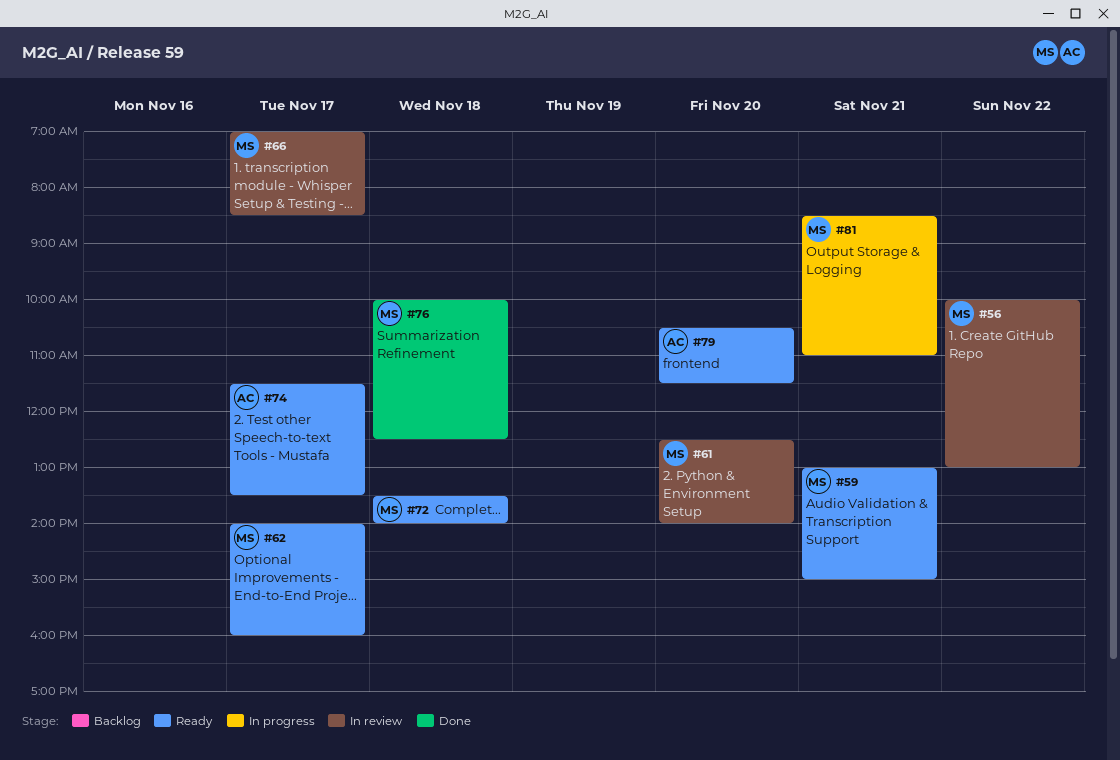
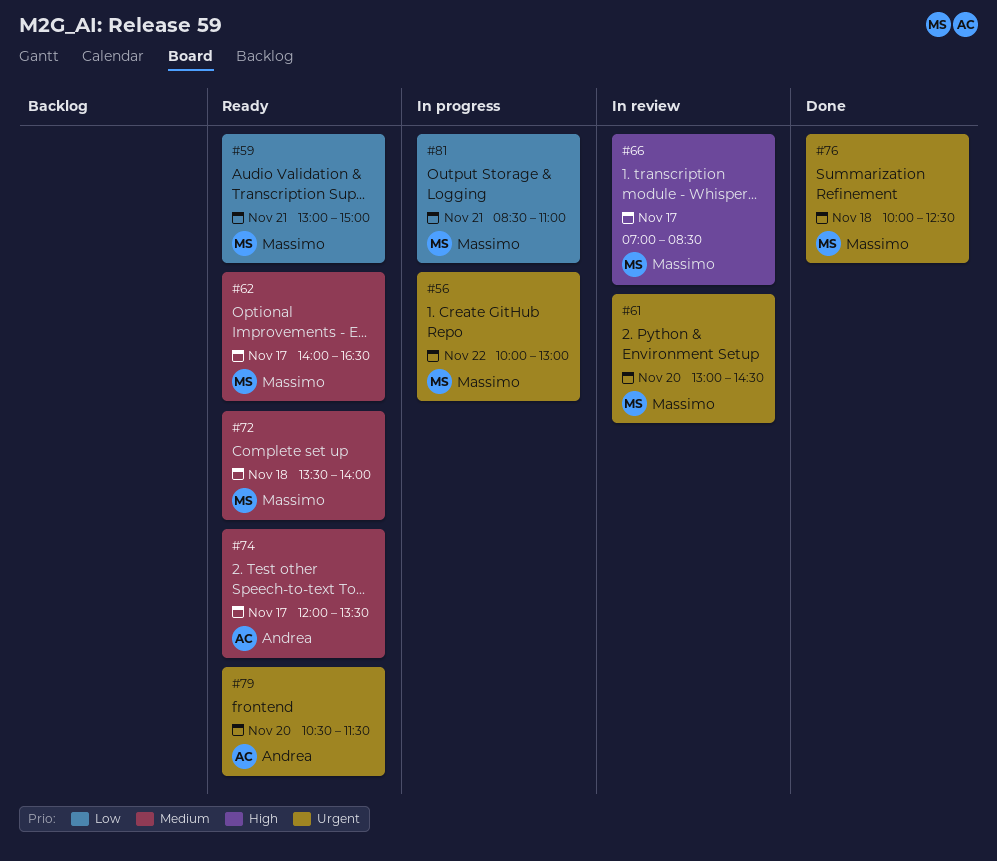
#56, status: In review -> In progress
#61, begins: 12:30 -> 13:00
#61, ends: 14:00 -> 14:30
#62, ends: 16:00 -> 16:30
#74, begins: 11:30 -> 12:00

